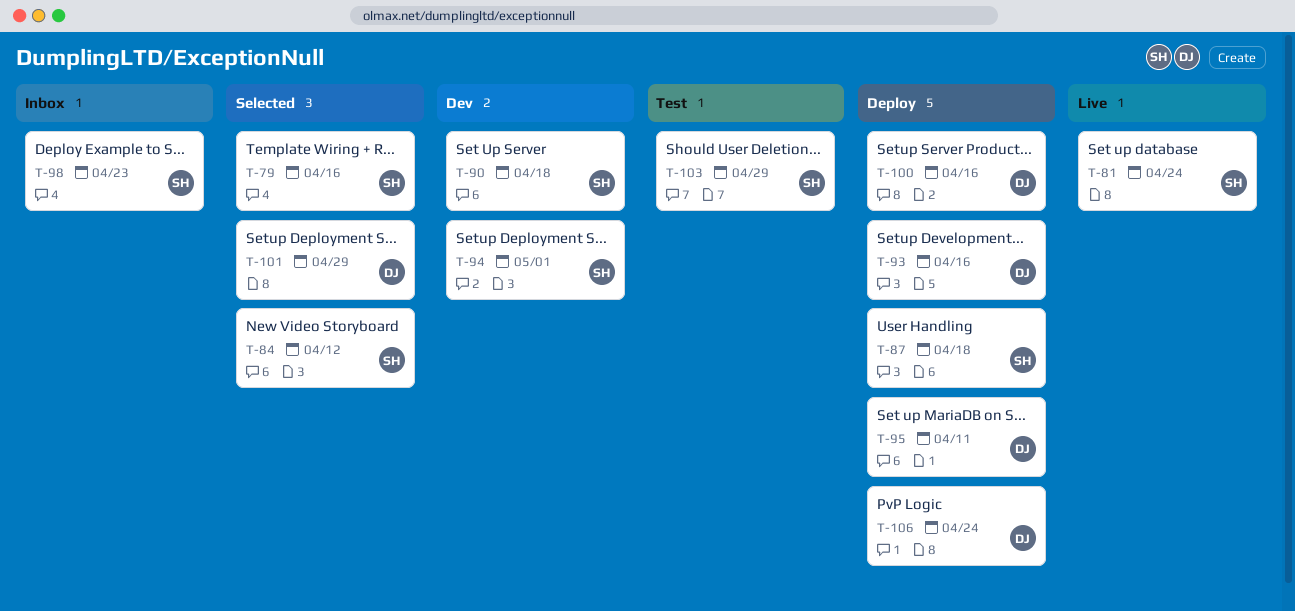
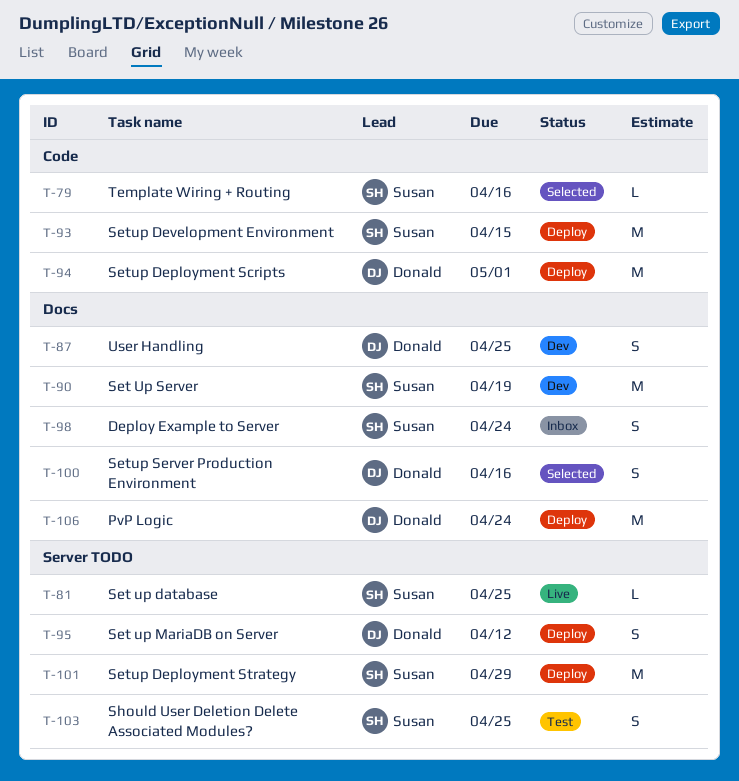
T-81, due: Apr 24 -> Apr 25
T-84: present -> none
T-87, status: Deploy -> Dev
T-87, owner: Susan -> Donald
T-87, due: Apr 18 -> Apr 25
T-90, due: Apr 18 -> Apr 19
T-93, owner: Donald -> Susan
T-93, due: Apr 16 -> Apr 15
T-94, status: Dev -> Deploy
T-94, owner: Susan -> Donald
T-95, due: Apr 11 -> Apr 12
T-98, due: Apr 23 -> Apr 24
T-100, status: Deploy -> Selected
T-101, status: Selected -> Deploy
T-101, owner: Donald -> Susan
T-103, due: Apr 29 -> Apr 25

